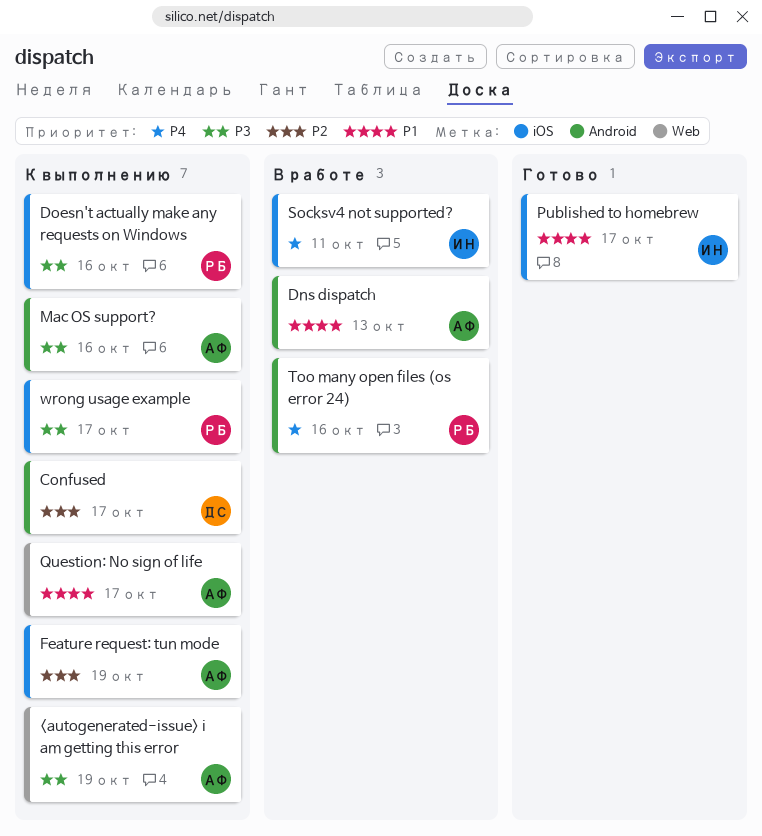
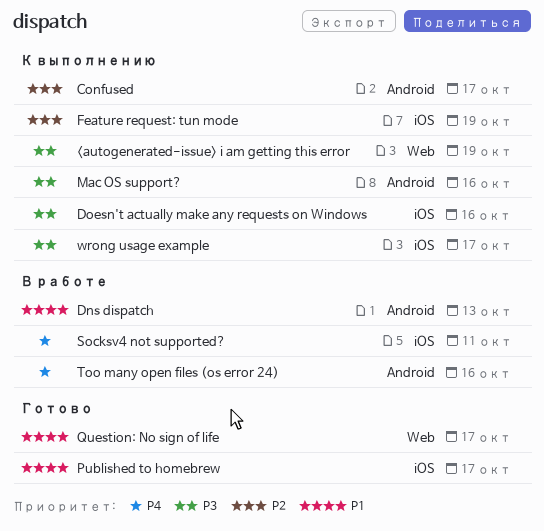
Question: No sign of life, status: К выполнению -> Готово

